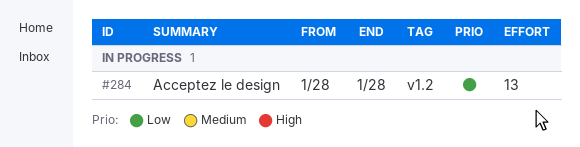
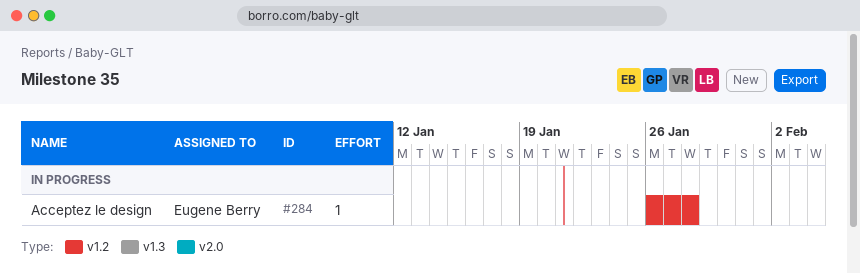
#284, estimate: 13 -> 1
#284, start: Jan 28 -> Jan 26

